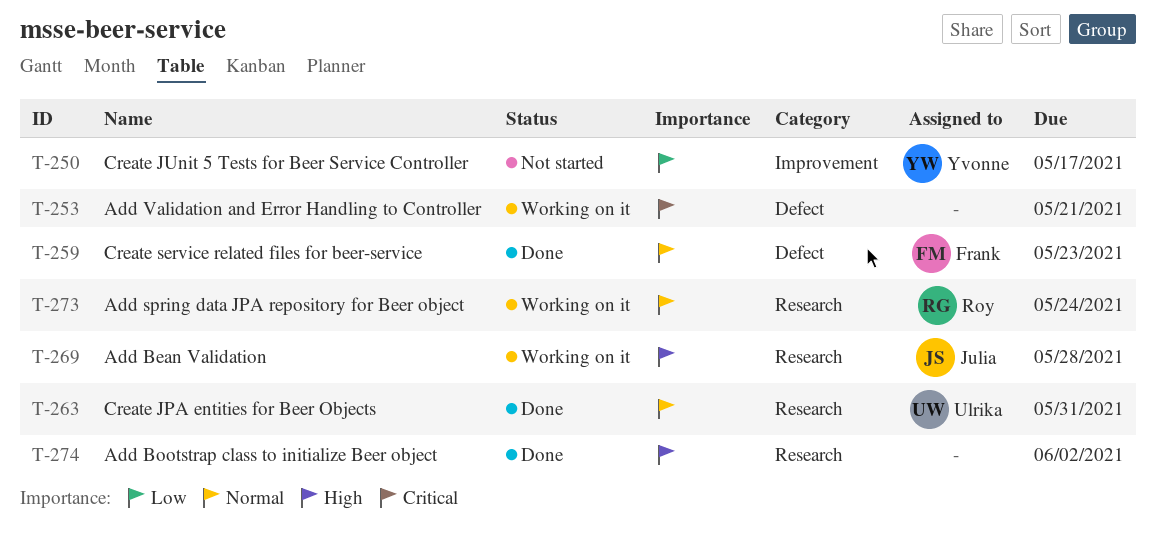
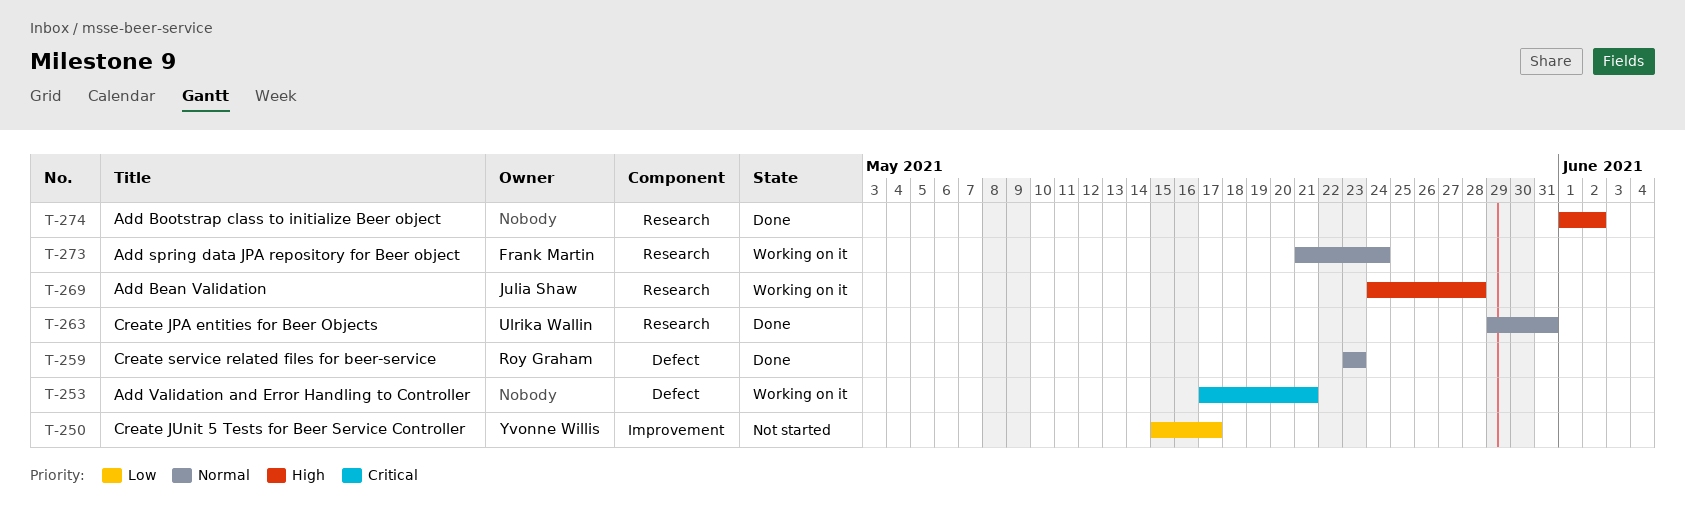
T-259, owner: Frank Martin -> Roy Graham
T-273, owner: Roy Graham -> Frank Martin

